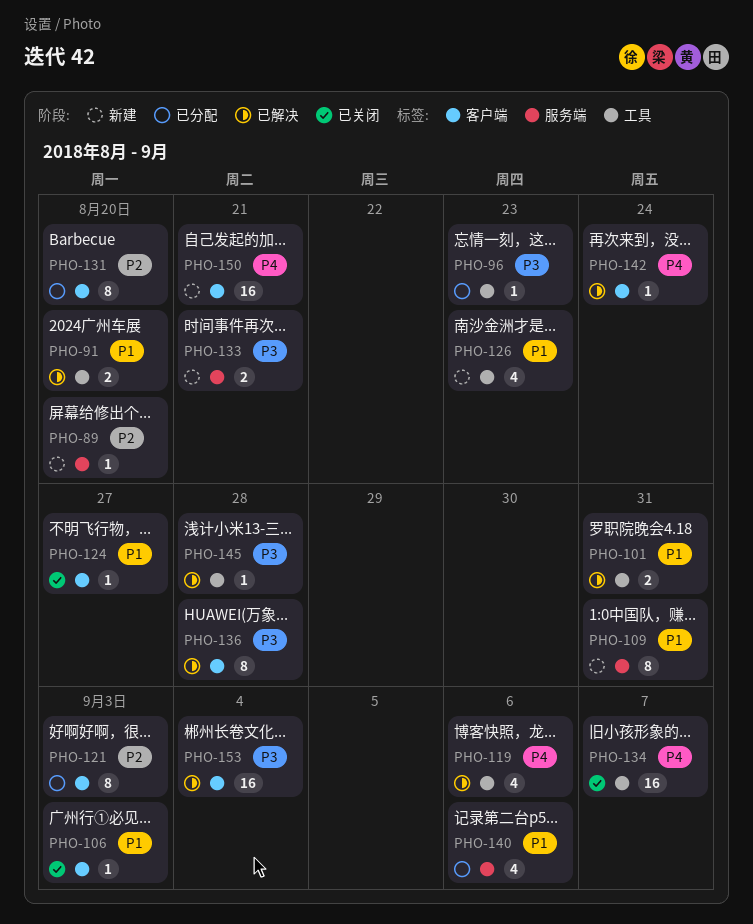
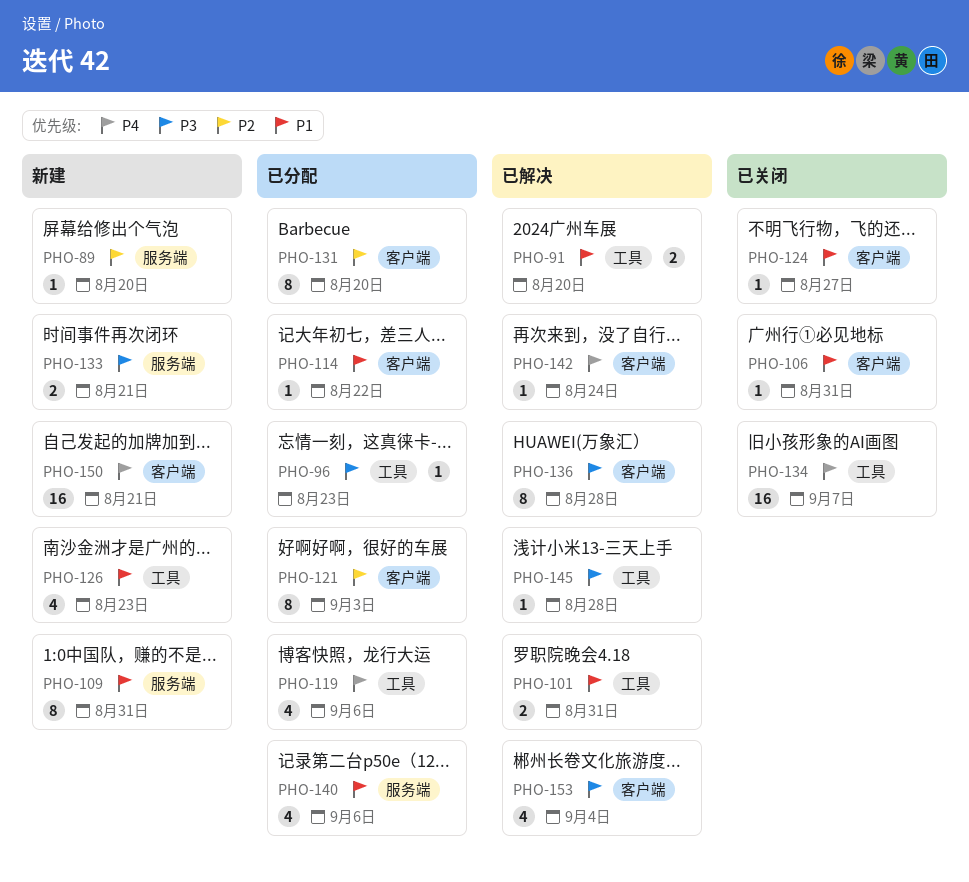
PHO-106, due: Sep 3 -> Aug 31
PHO-114: none -> present
PHO-119, status: 已解决 -> 已分配
PHO-153, estimate: 16 -> 4

